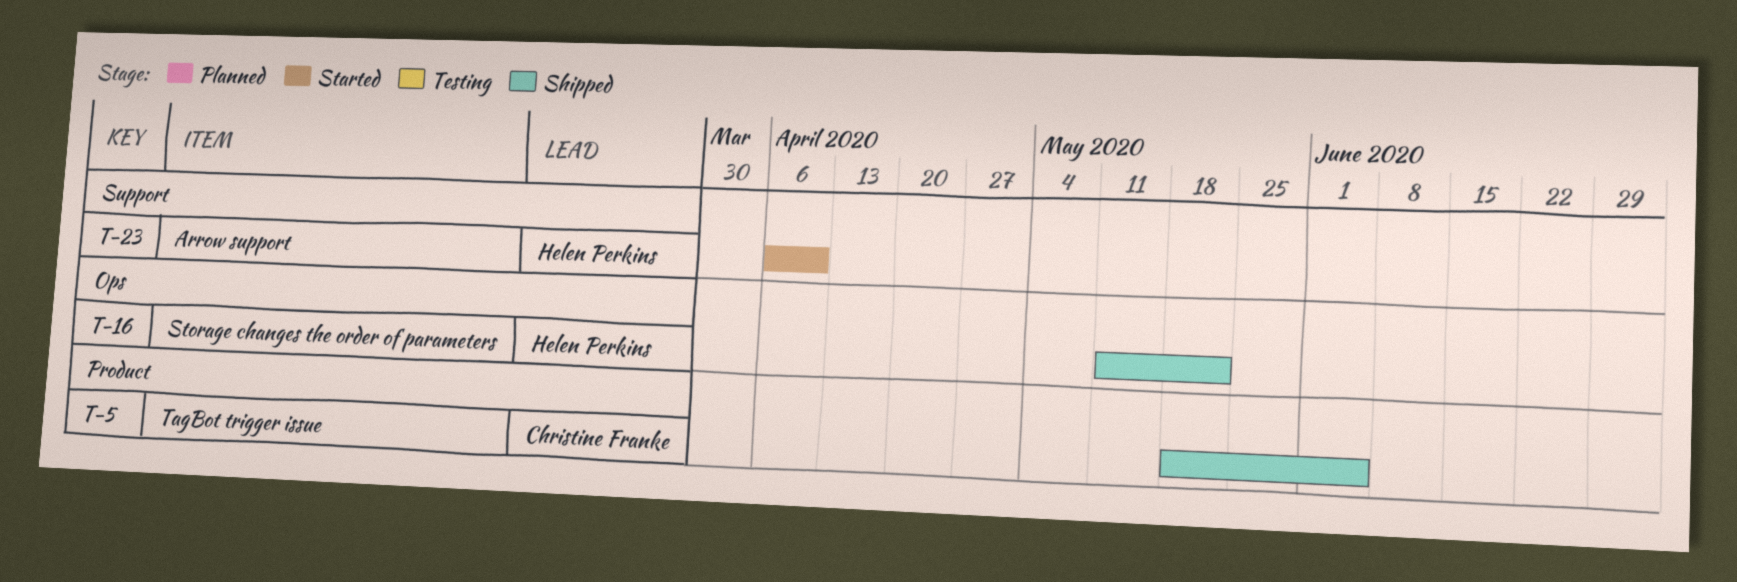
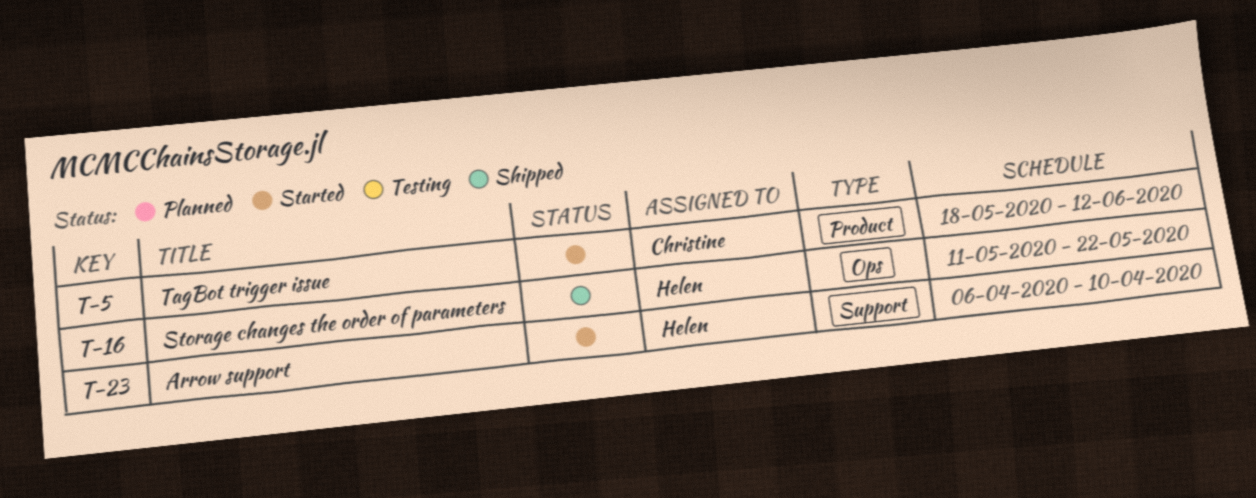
T-5, status: Shipped -> Started
T-5, due: Jun 5 -> Jun 12

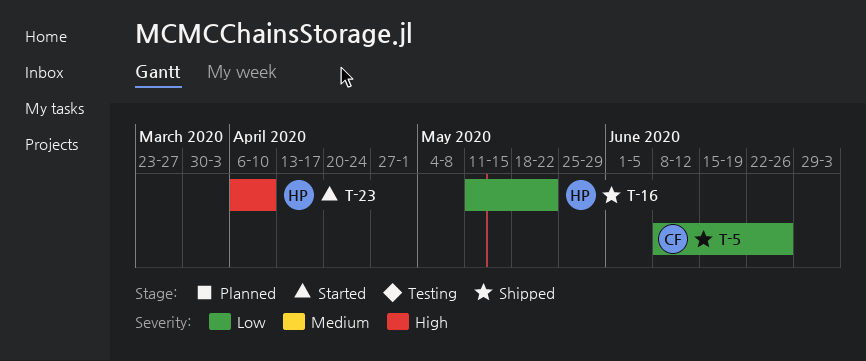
T-5, status: Started -> Shipped
T-5, start: May 18 -> Jun 8
T-5, due: Jun 12 -> Jun 26

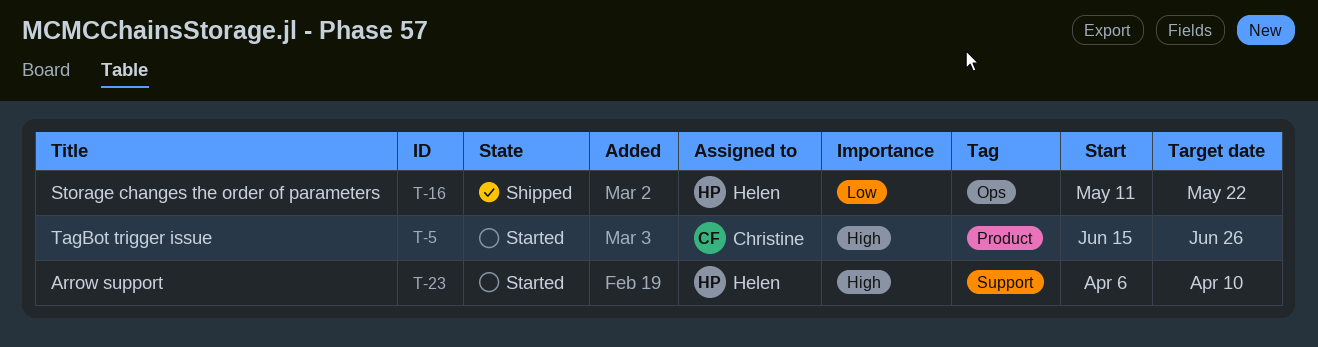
T-5, status: Shipped -> Started
T-5, priority: Low -> High
T-5, start: Jun 8 -> Jun 15

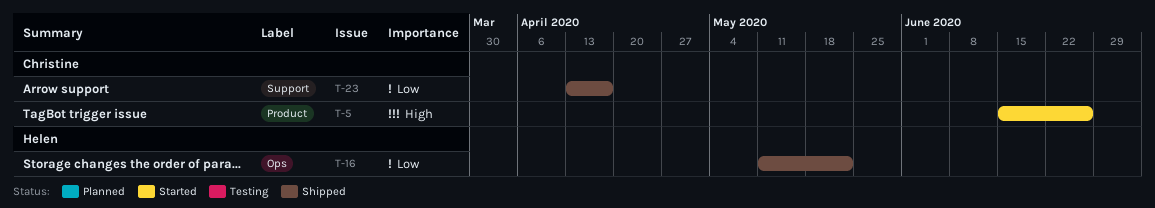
T-23, status: Started -> Shipped
T-23, owner: Helen -> Christine
T-23, priority: High -> Low
T-23, start: Apr 6 -> Apr 13
T-23, due: Apr 10 -> Apr 17

